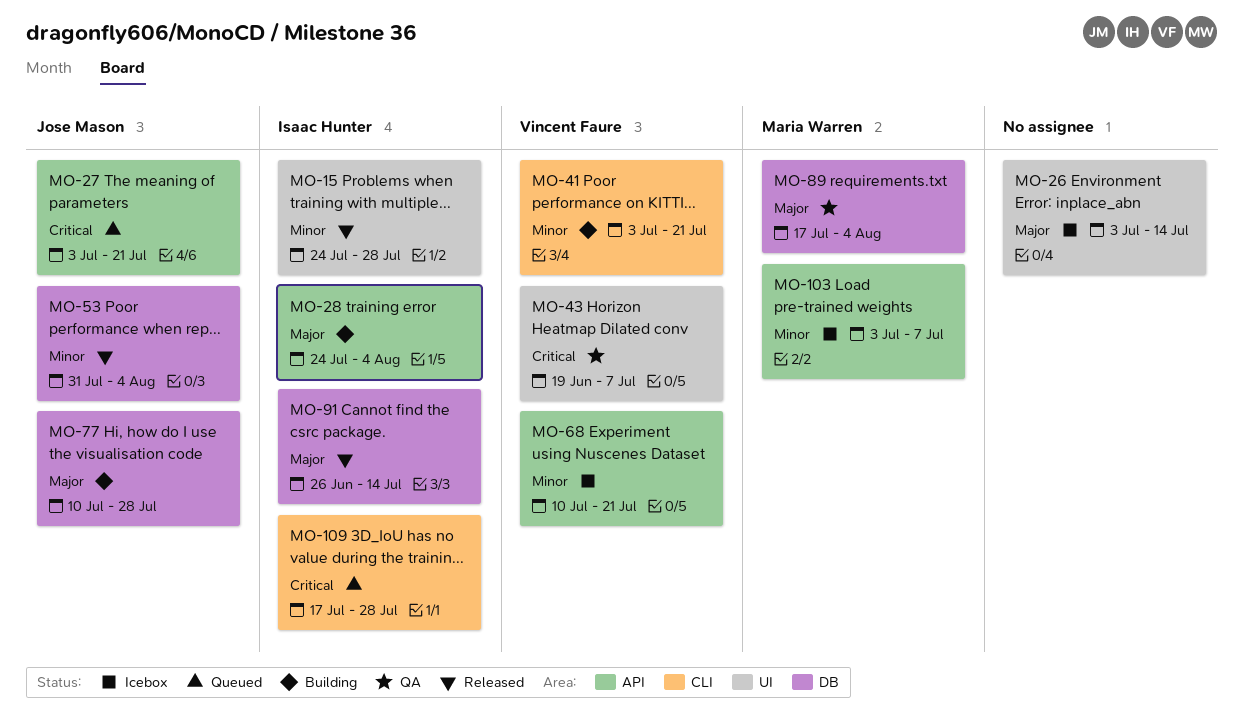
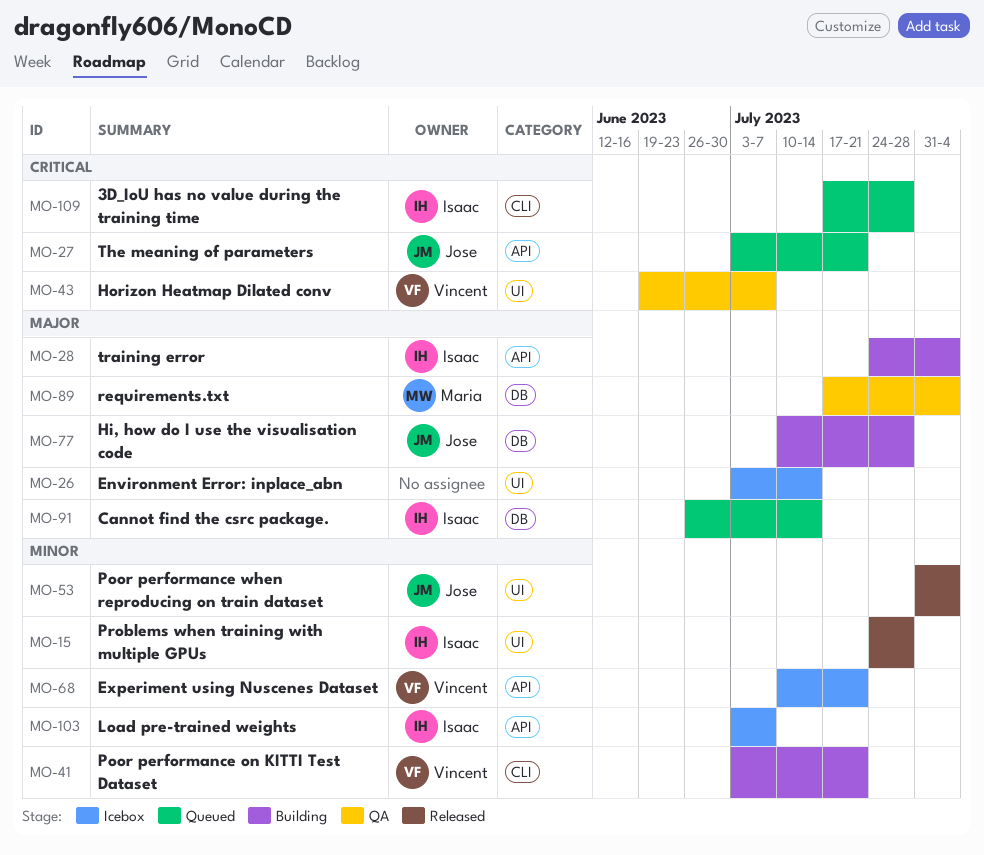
MO-53, label: DB -> UI
MO-91, status: Released -> Queued
MO-103, owner: Maria Warren -> Isaac Hunter

